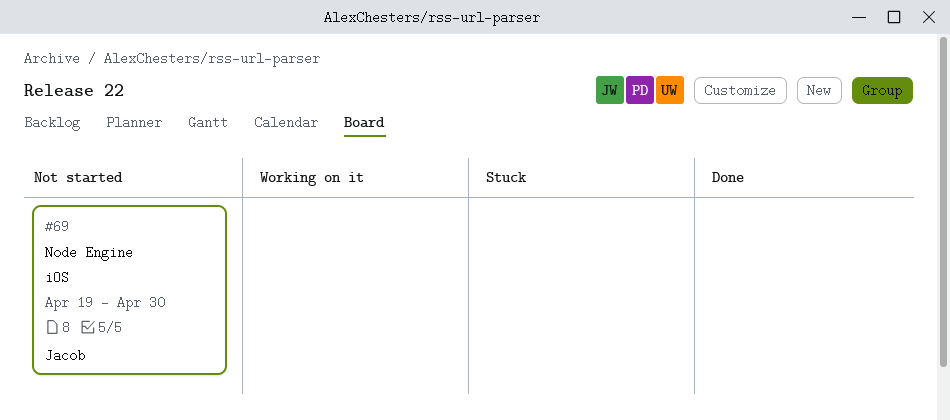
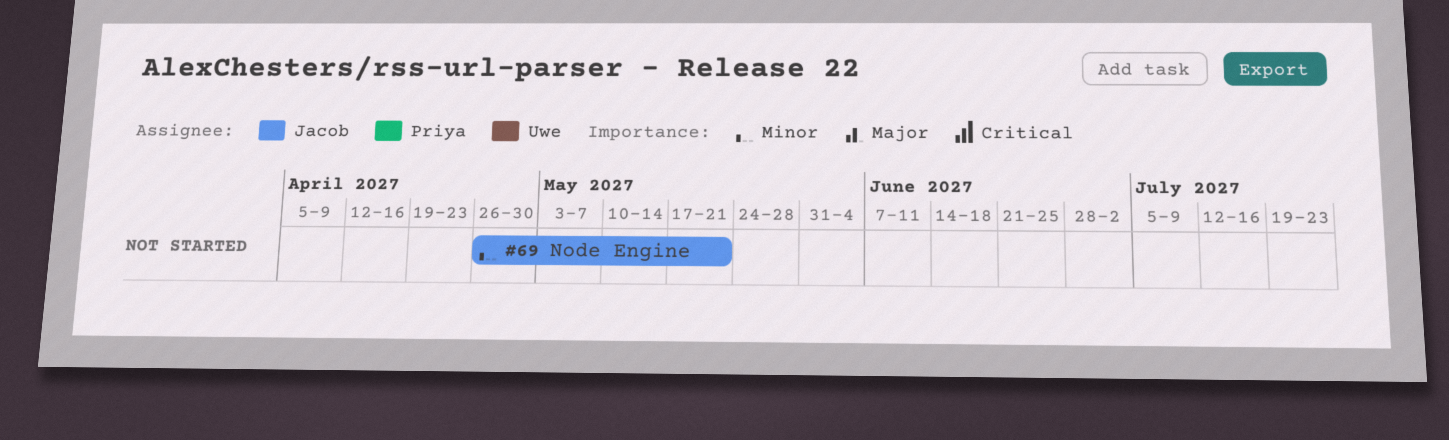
#69, start: Apr 19 -> Apr 26
#69, due: Apr 30 -> May 21

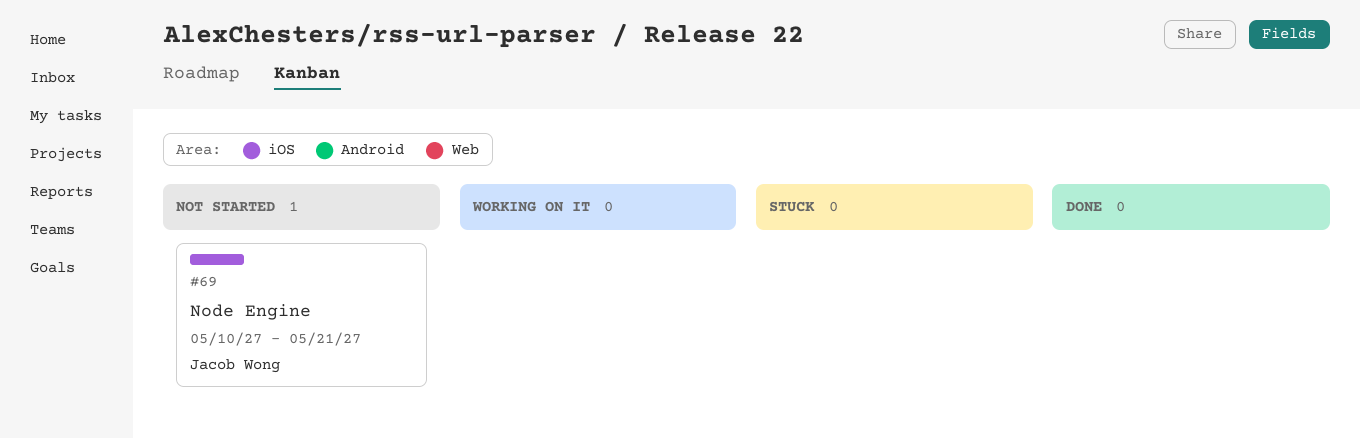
#69, start: Apr 26 -> May 10

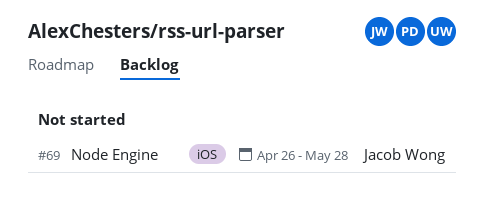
#69, start: May 10 -> Apr 26
#69, due: May 21 -> May 28

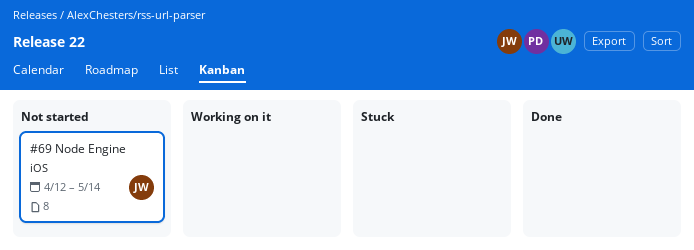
#69, start: Apr 26 -> Apr 12
#69, due: May 28 -> May 14

